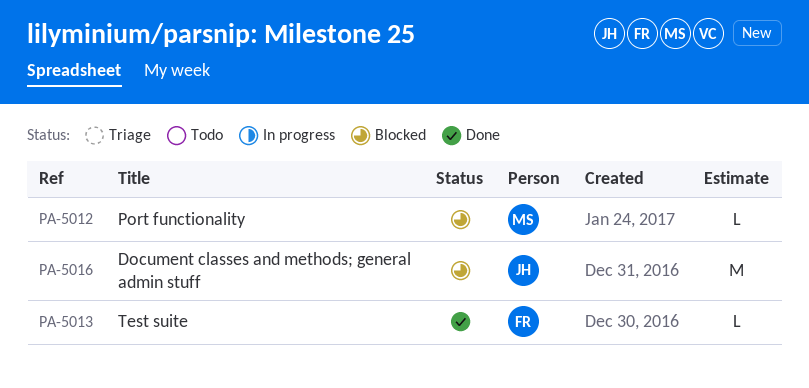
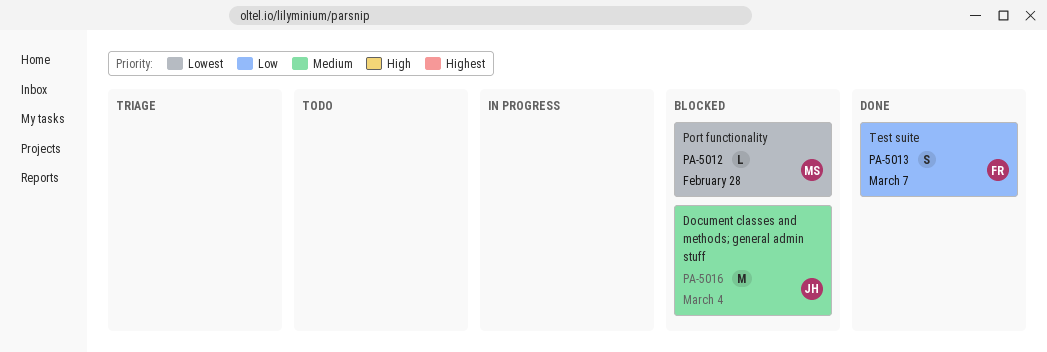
PA-5013, estimate: L -> S

